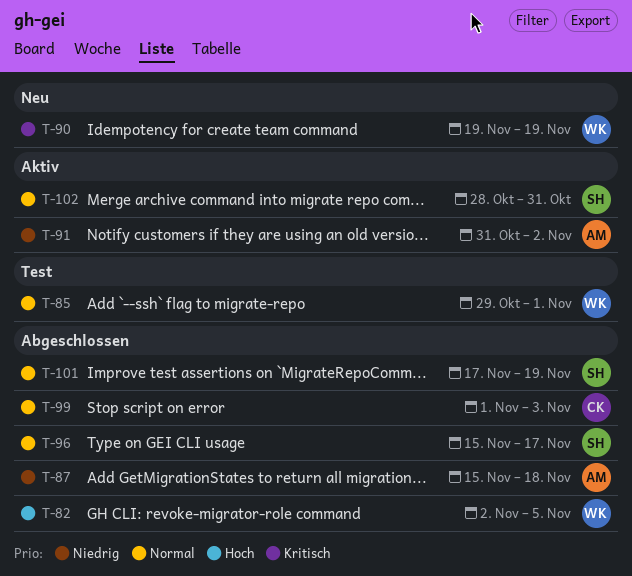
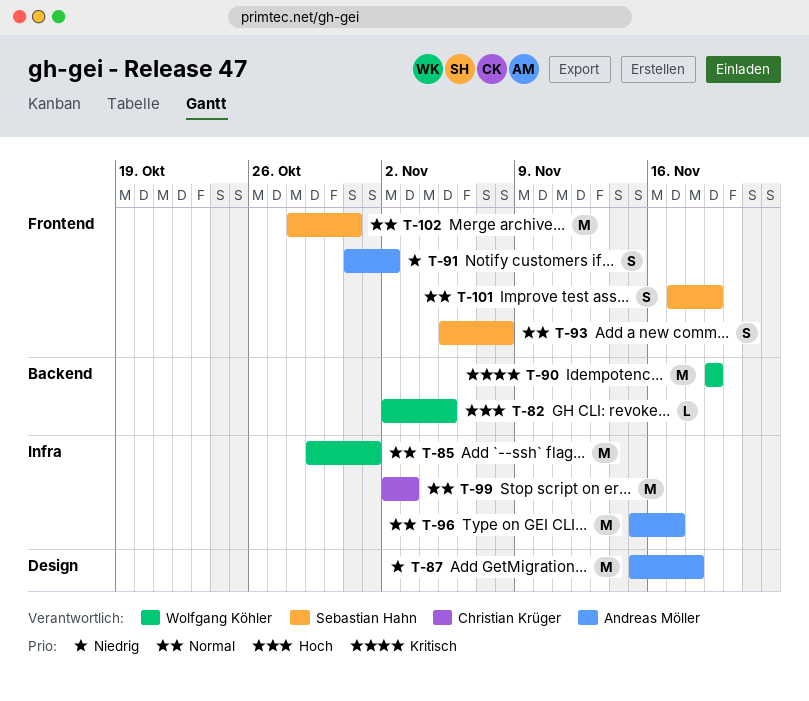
T-93: none -> present
T-96, owner: Sebastian Hahn -> Andreas Möller
T-99, start: Nov 1 -> Nov 2

